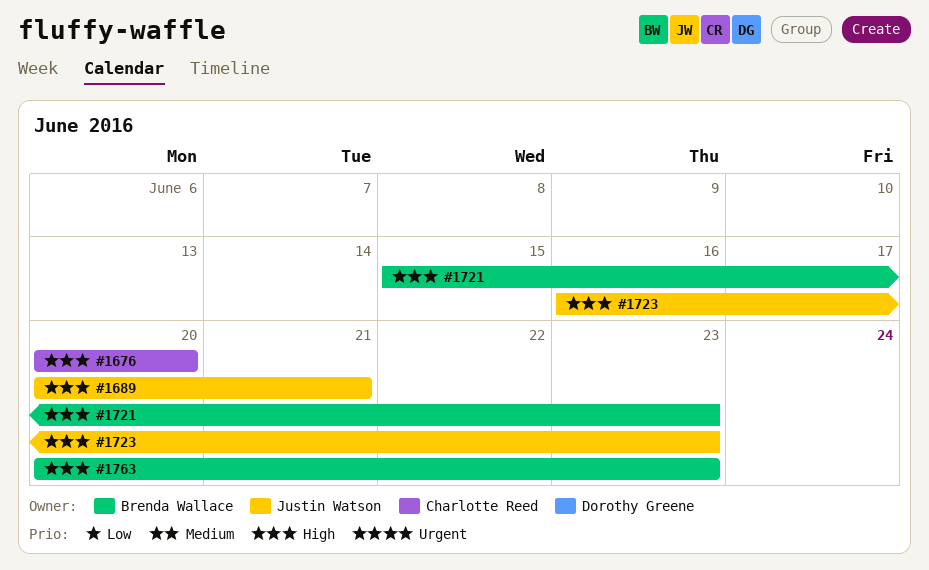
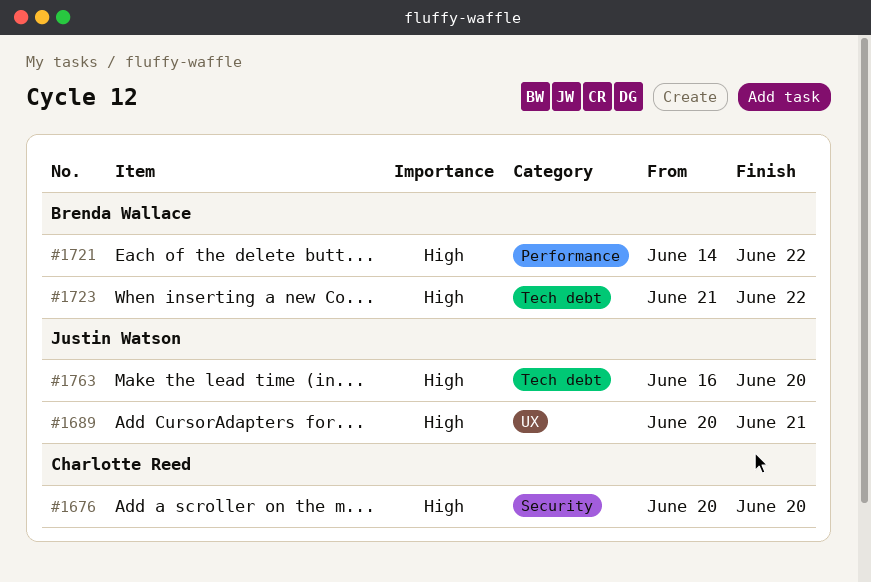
#1721, start: Jun 15 -> Jun 14
#1721, due: Jun 23 -> Jun 22
#1723, owner: Justin Watson -> Brenda Wallace
#1723, start: Jun 16 -> Jun 21
#1723, due: Jun 23 -> Jun 22
#1763, owner: Brenda Wallace -> Justin Watson
#1763, start: Jun 20 -> Jun 16
#1763, due: Jun 23 -> Jun 20

